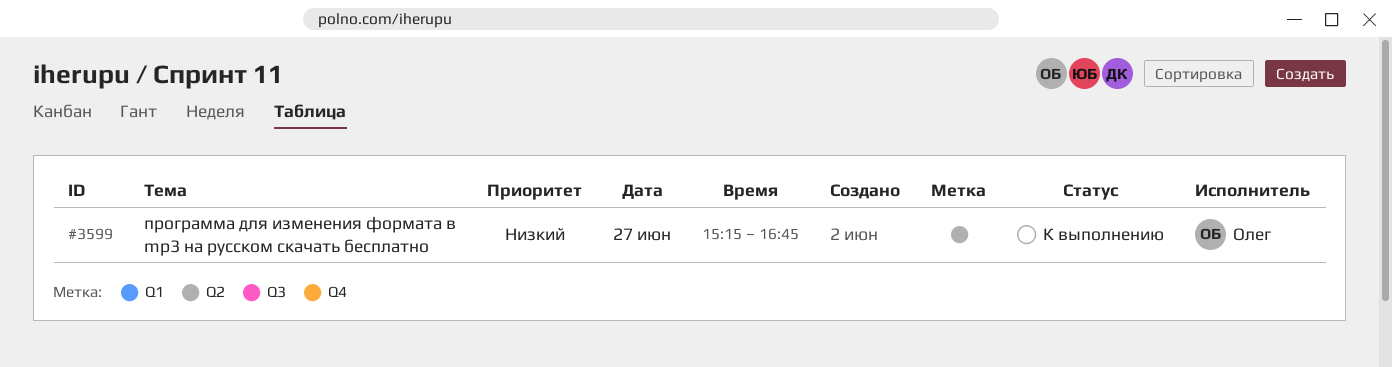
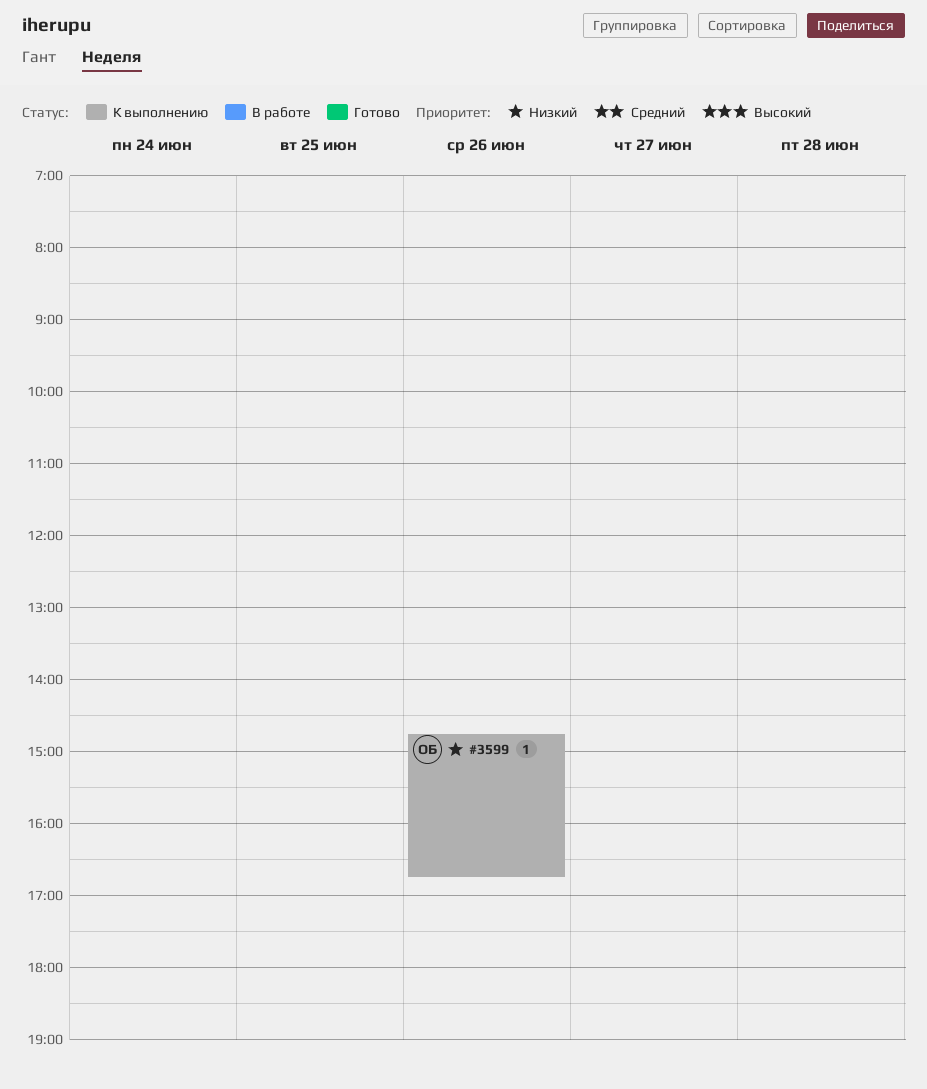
#3599, day: Jun 27 -> Jun 26
#3599, begins: 15:15 -> 14:45

